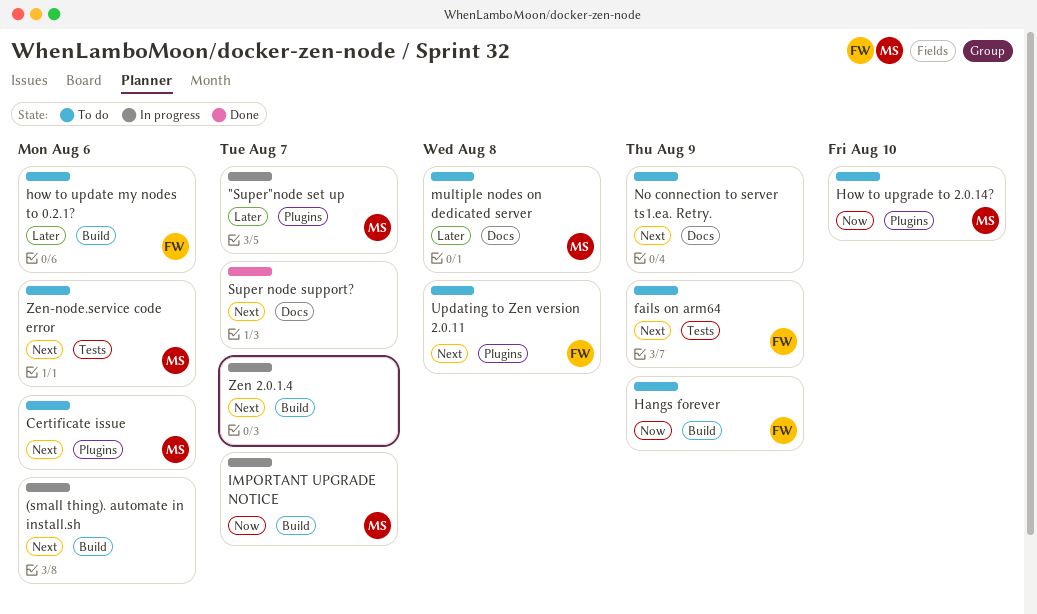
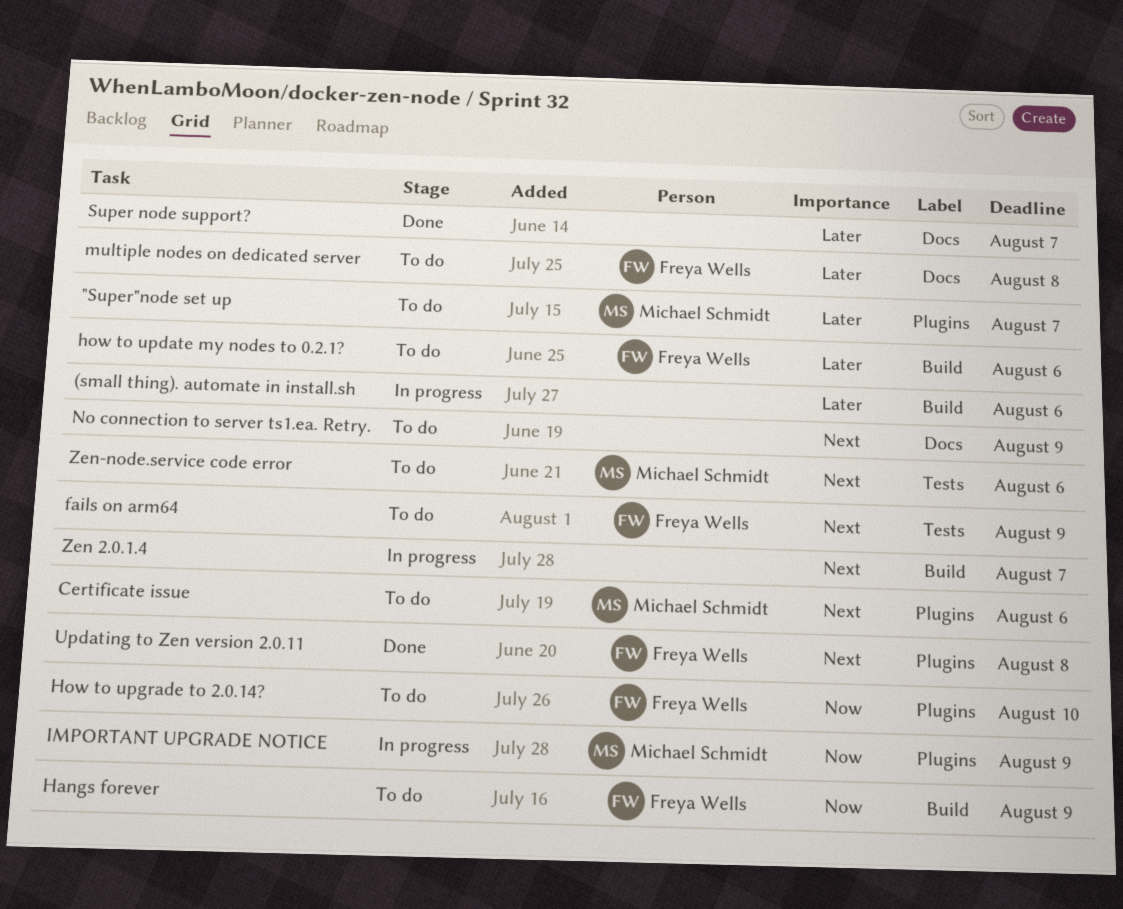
"Super"node set up, status: In progress -> To do
(small thing). automate in install.sh, priority: Next -> Later
How to upgrade to 2.0.14?, owner: Michael Schmidt -> Freya Wells
IMPORTANT UPGRADE NOTICE, label: Build -> Plugins
IMPORTANT UPGRADE NOTICE, due: Aug 7 -> Aug 9
multiple nodes on dedicated server, owner: Michael Schmidt -> Freya Wells
Super node support?, priority: Next -> Later
Updating to Zen version 2.0.11, status: To do -> Done

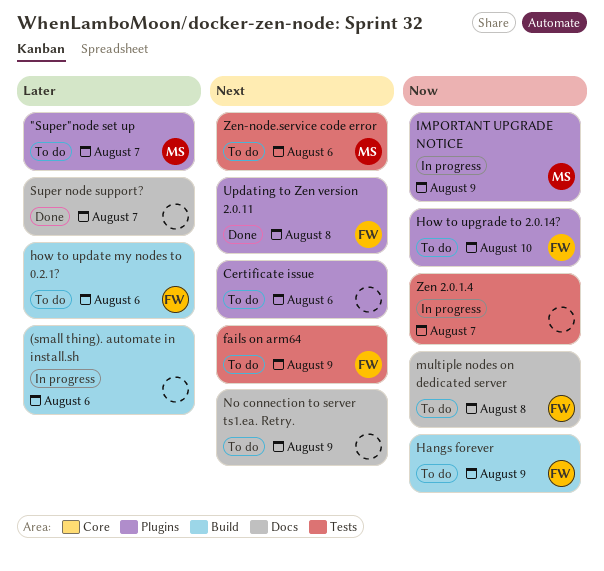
Certificate issue, owner: Michael Schmidt -> none
multiple nodes on dedicated server, priority: Later -> Now
Zen 2.0.1.4, priority: Next -> Now
Zen 2.0.1.4, label: Build -> Tests

